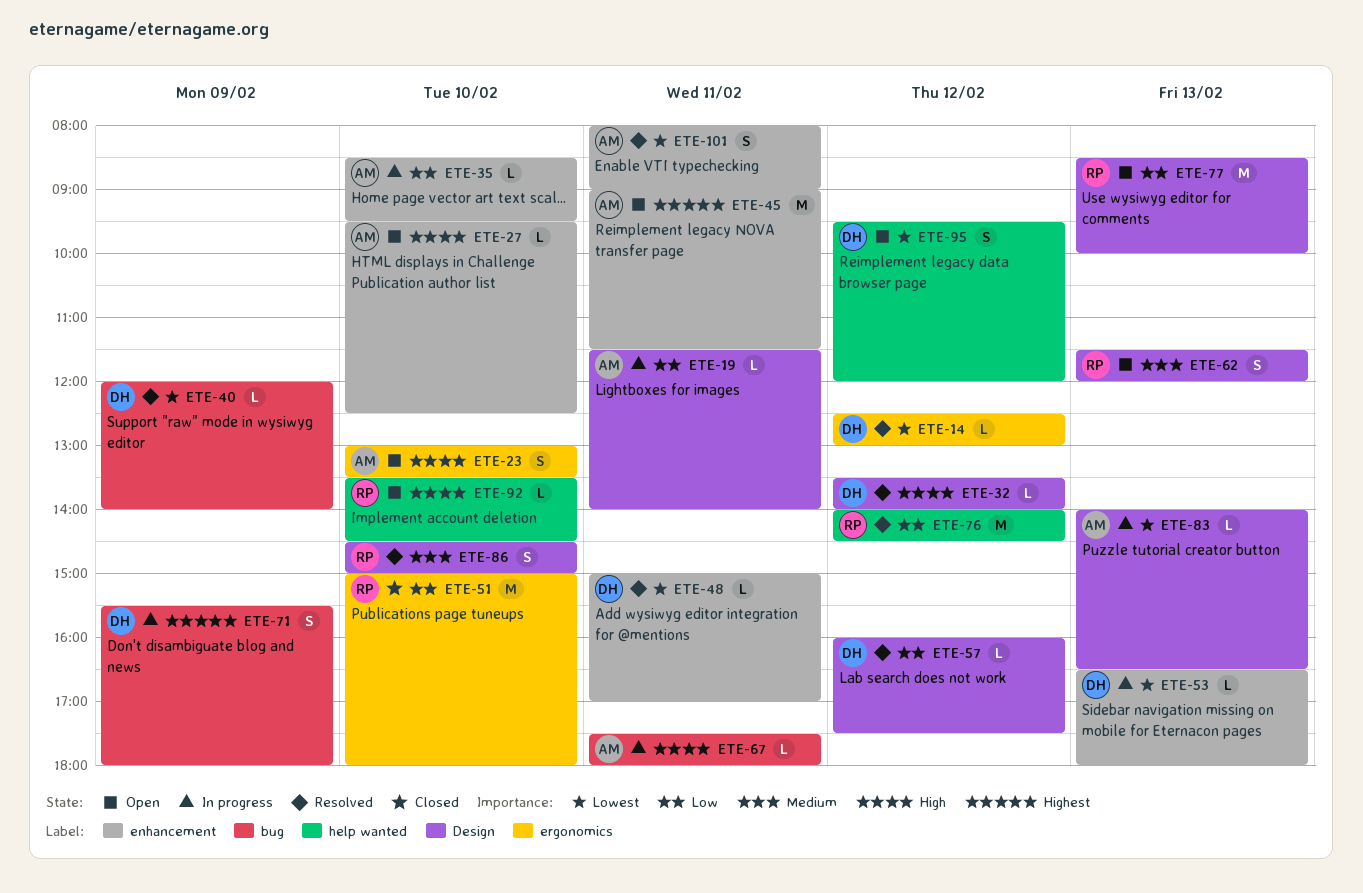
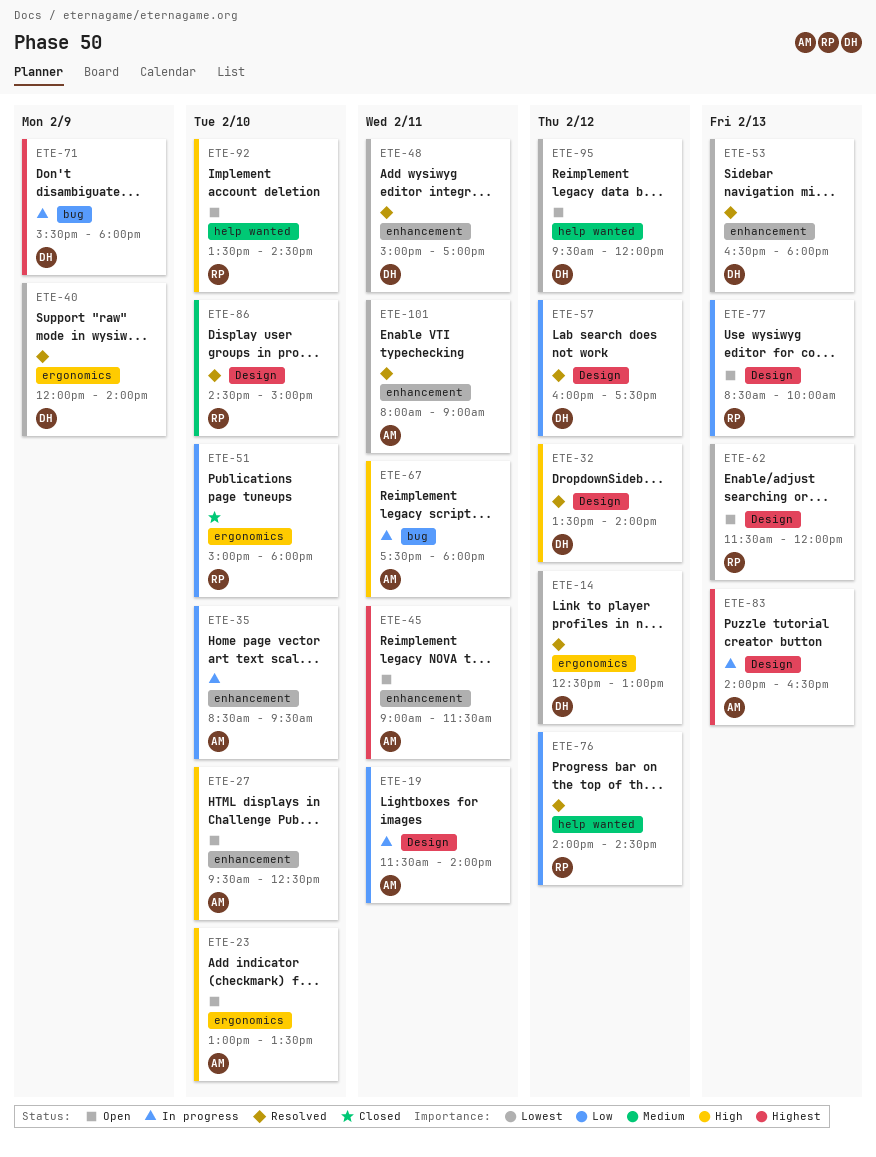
ETE-40, label: bug -> ergonomics
ETE-53, status: In progress -> Resolved
ETE-62, priority: Medium -> Lowest
ETE-83, priority: Lowest -> Highest

